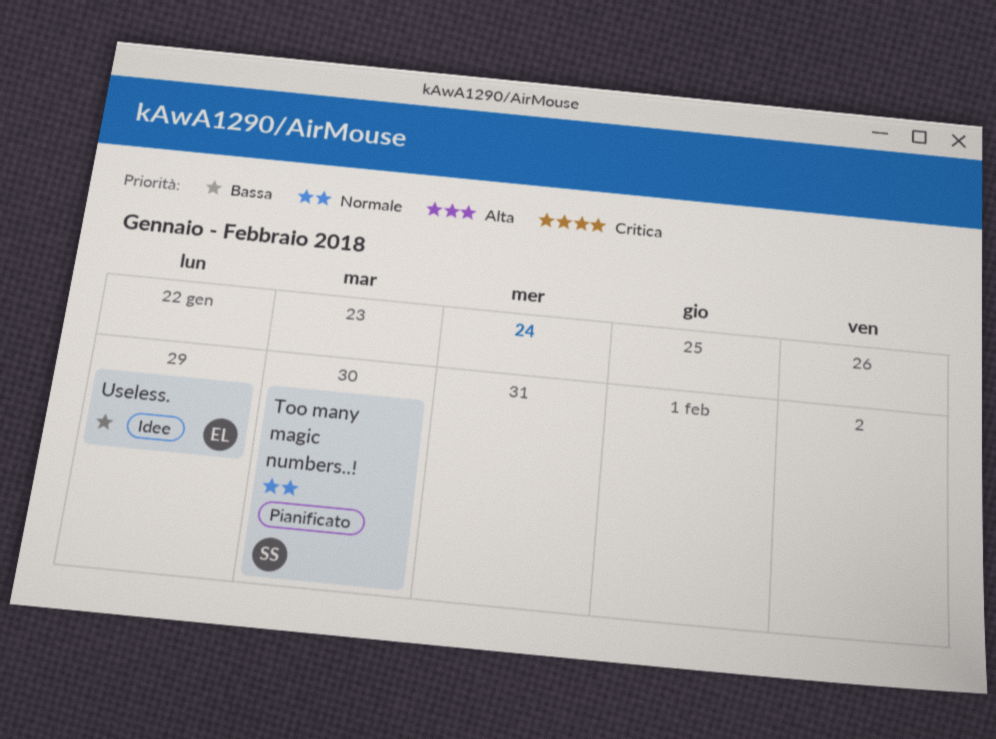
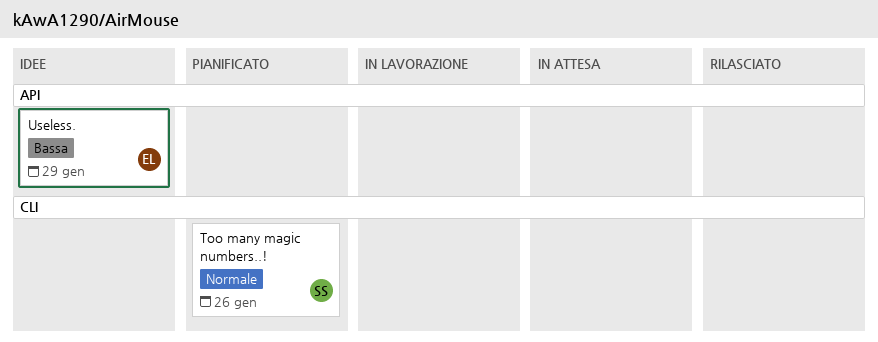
Too many magic numbers..!, due: Jan 30 -> Jan 26

